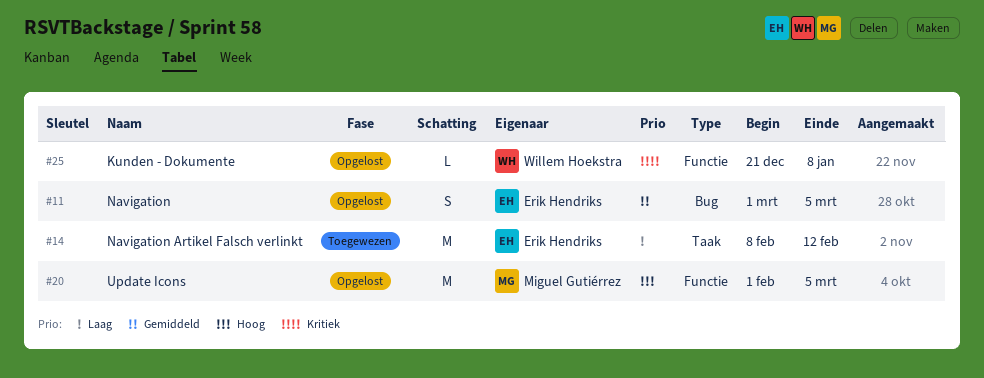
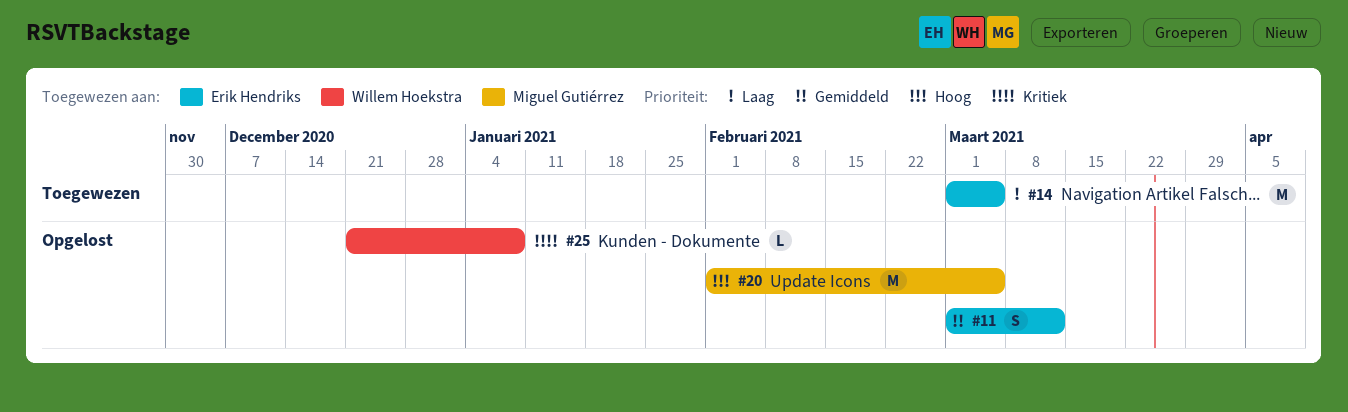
#11, due: Mar 5 -> Mar 12
#14, start: Feb 8 -> Mar 1
#14, due: Feb 12 -> Mar 5

